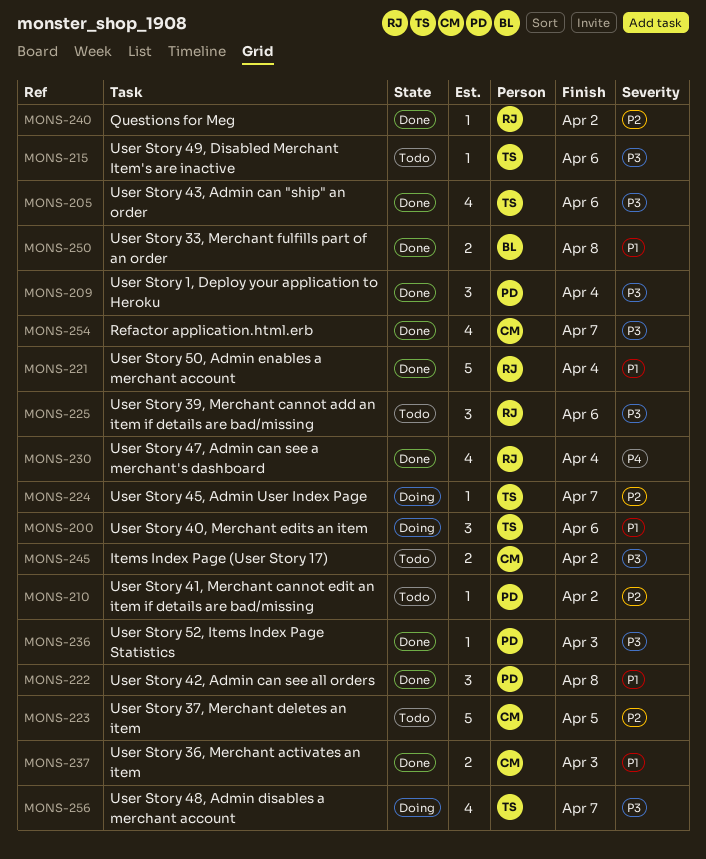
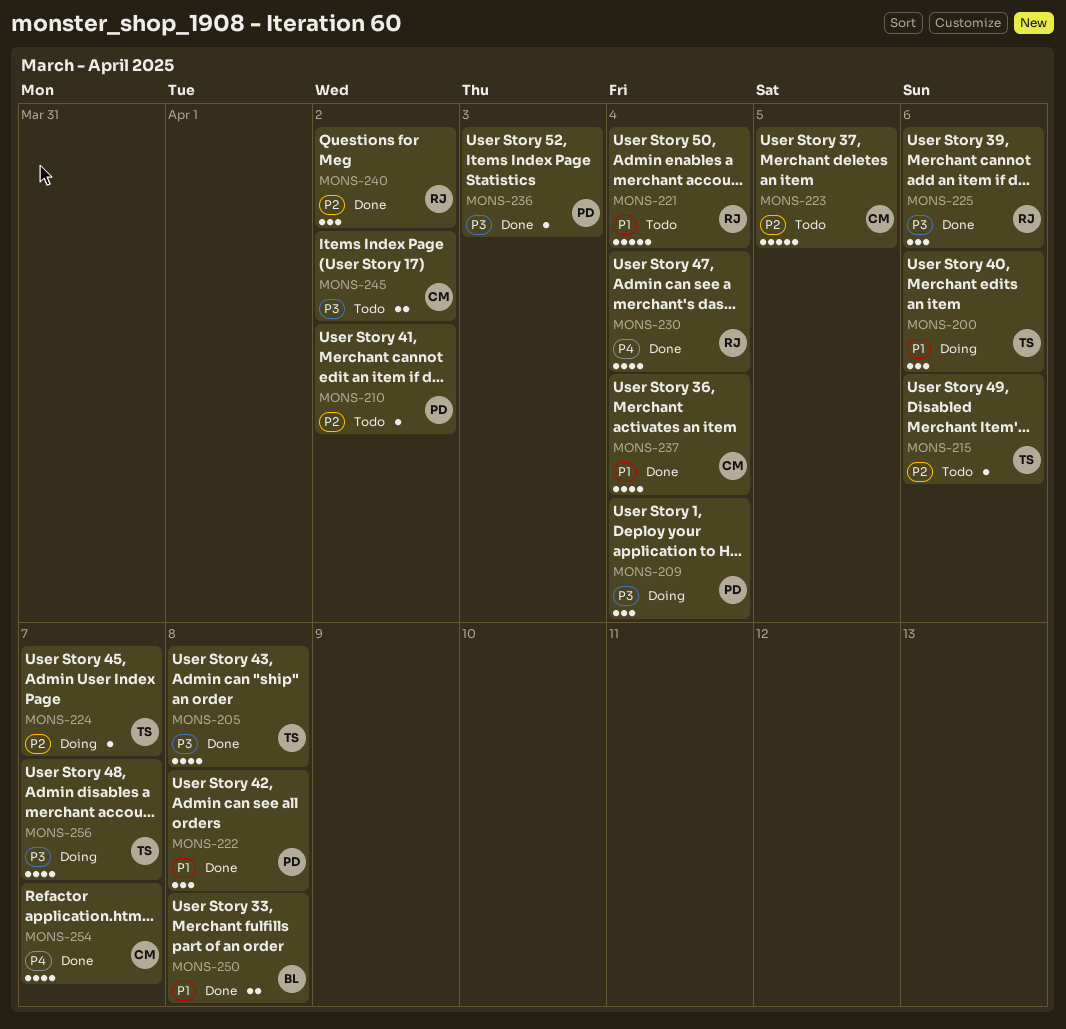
MONS-205, due: Apr 6 -> Apr 8
MONS-209, status: Done -> Doing
MONS-215, priority: P3 -> P2
MONS-221, status: Done -> Todo
MONS-225, status: Todo -> Done
MONS-237, estimate: 2 -> 4
MONS-237, due: Apr 3 -> Apr 4
MONS-240, estimate: 1 -> 3
MONS-254, priority: P3 -> P4

